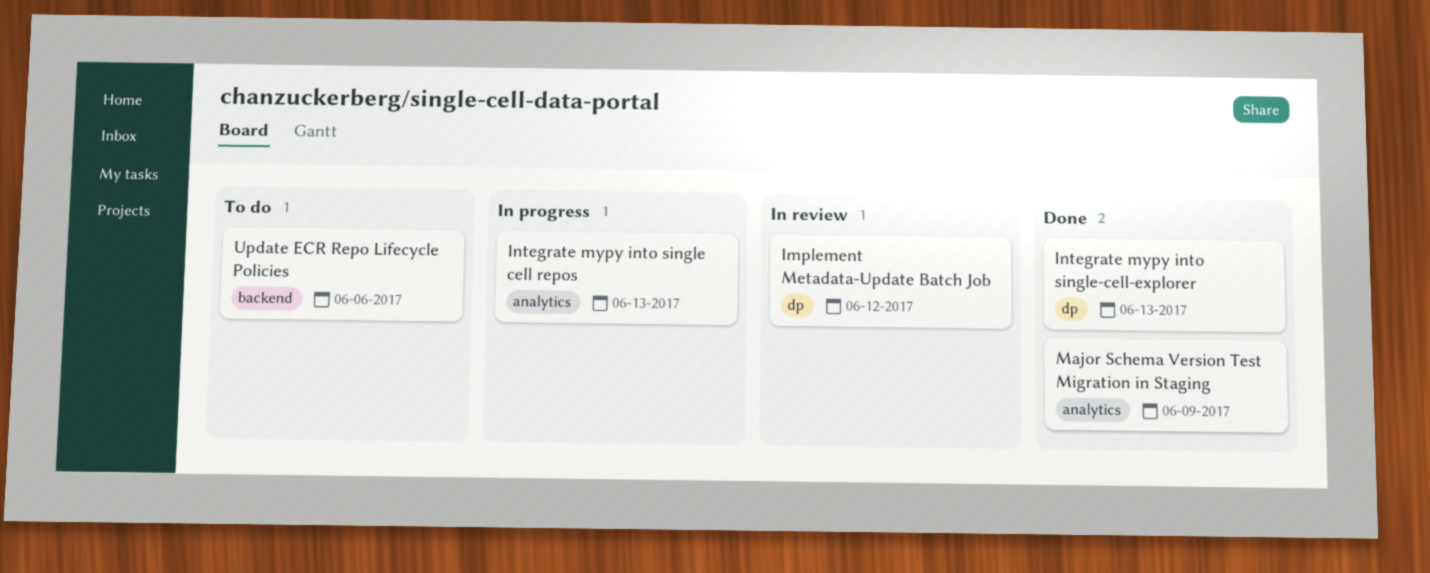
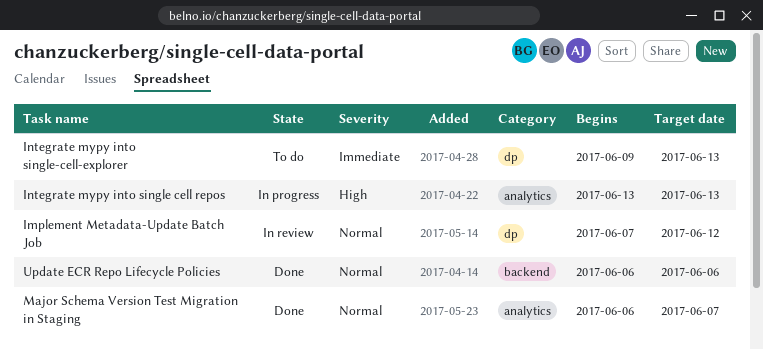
Integrate mypy into single-cell-explorer, status: Done -> To do
Major Schema Version Test Migration in Staging, due: Jun 9 -> Jun 7
Update ECR Repo Lifecycle Policies, status: To do -> Done

